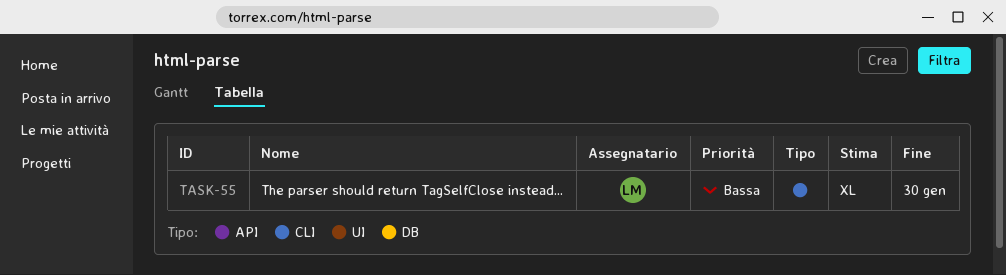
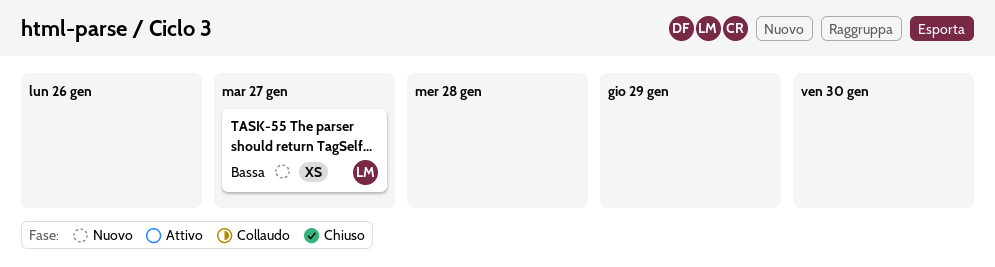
TASK-55, estimate: XL -> XS
TASK-55, due: Jan 30 -> Jan 27

